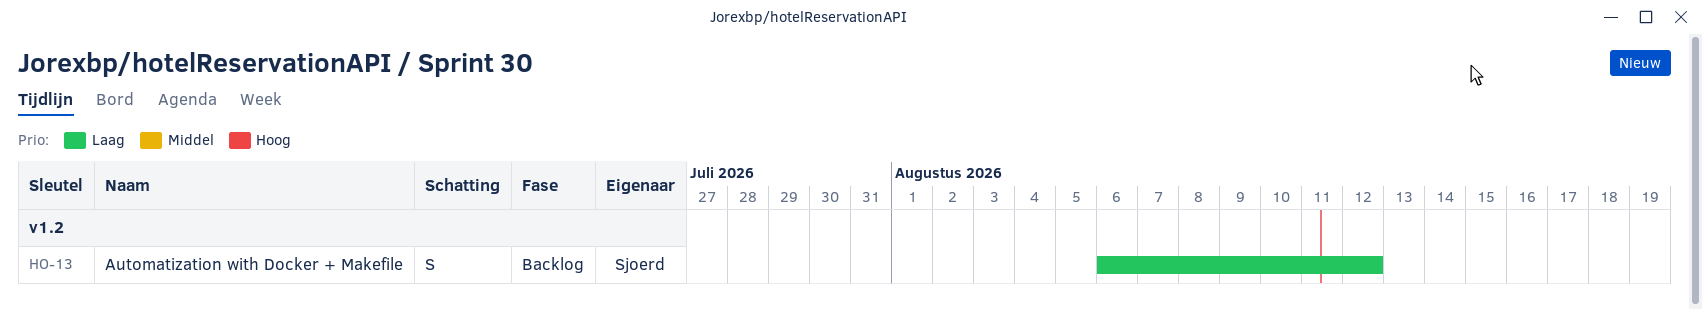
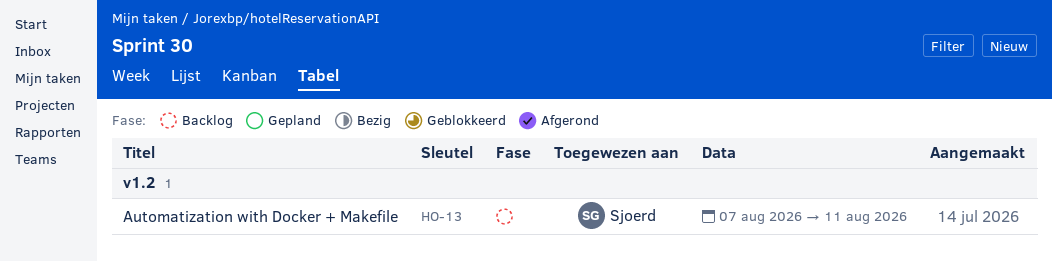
HO-13, start: Aug 6 -> Aug 7
HO-13, due: Aug 12 -> Aug 11

